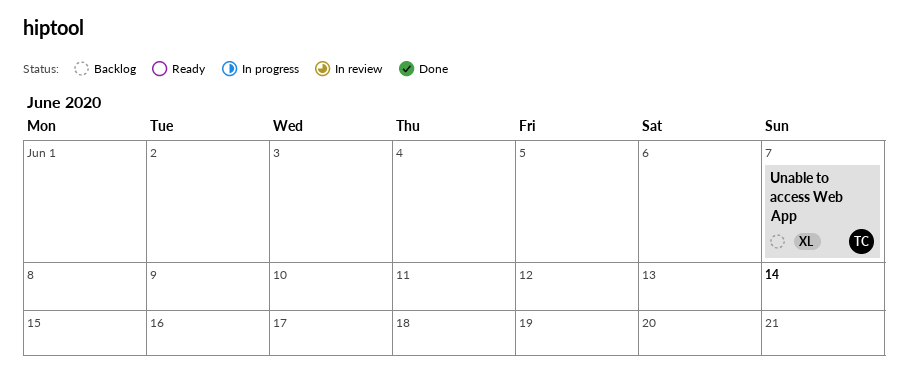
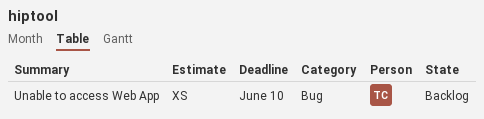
Unable to access Web App, estimate: XL -> XS
Unable to access Web App, due: Jun 7 -> Jun 10

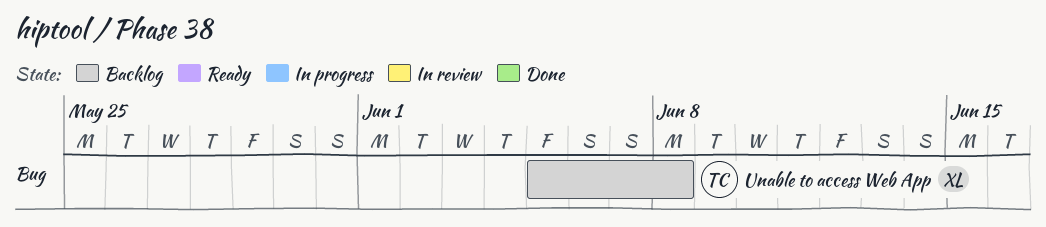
Unable to access Web App, estimate: XS -> XL
Unable to access Web App, due: Jun 10 -> Jun 8

